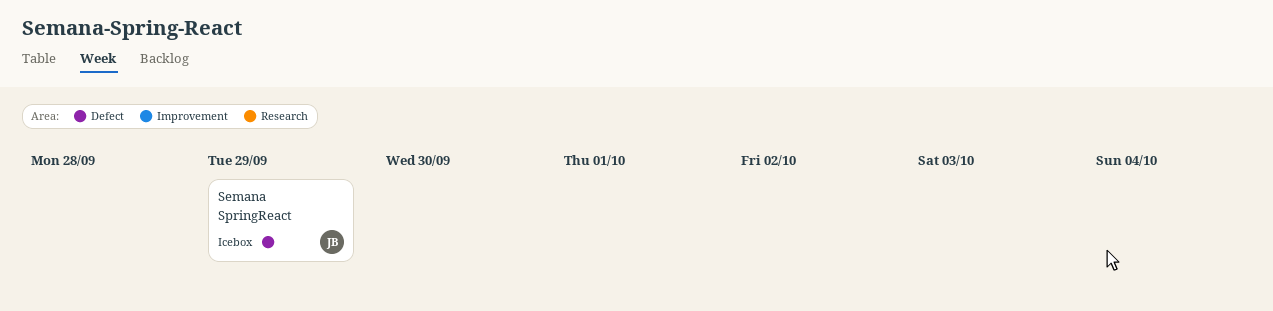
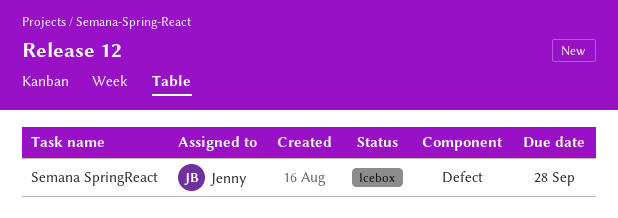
Semana SpringReact, due: Sep 29 -> Sep 28

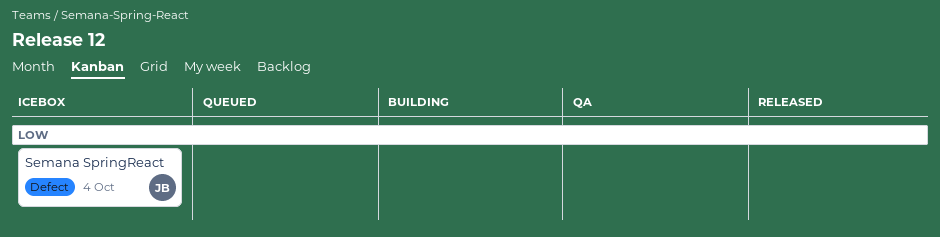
Semana SpringReact, due: Sep 28 -> Oct 4

